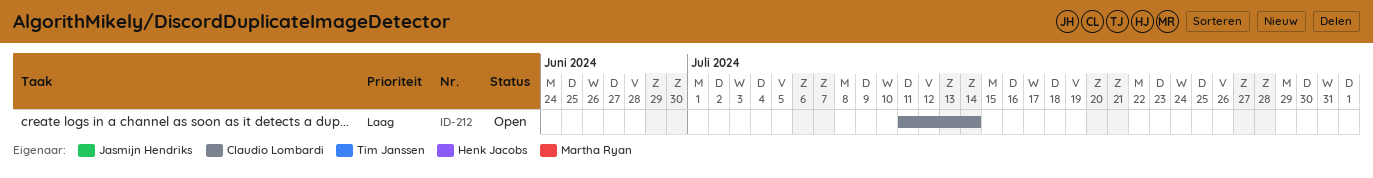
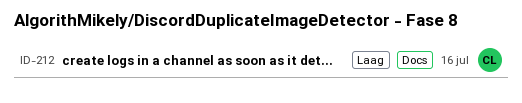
ID-212, due: Jul 14 -> Jul 16

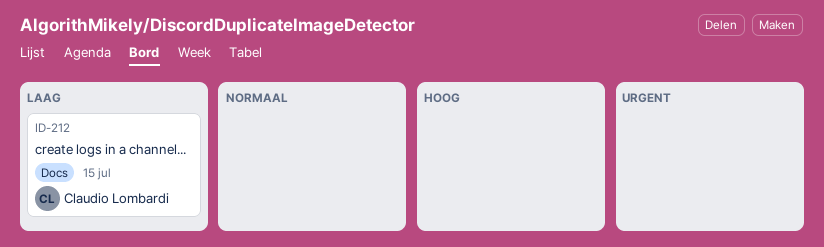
ID-212, due: Jul 16 -> Jul 15

